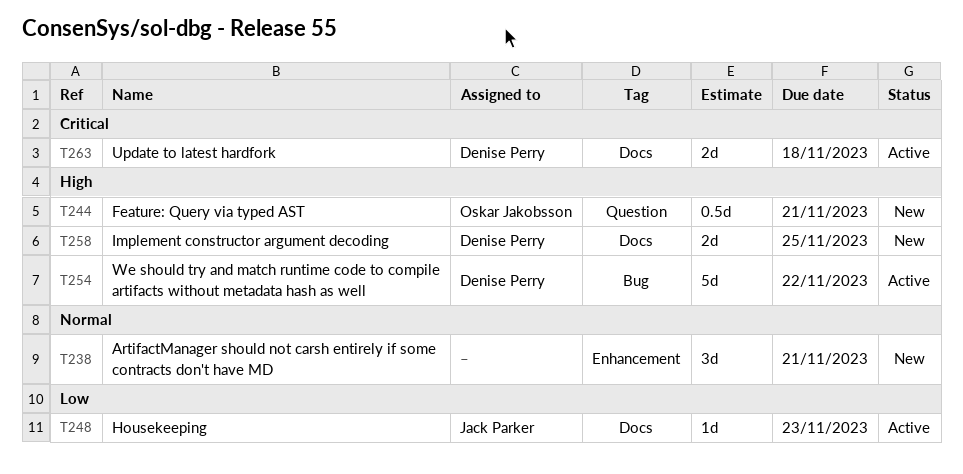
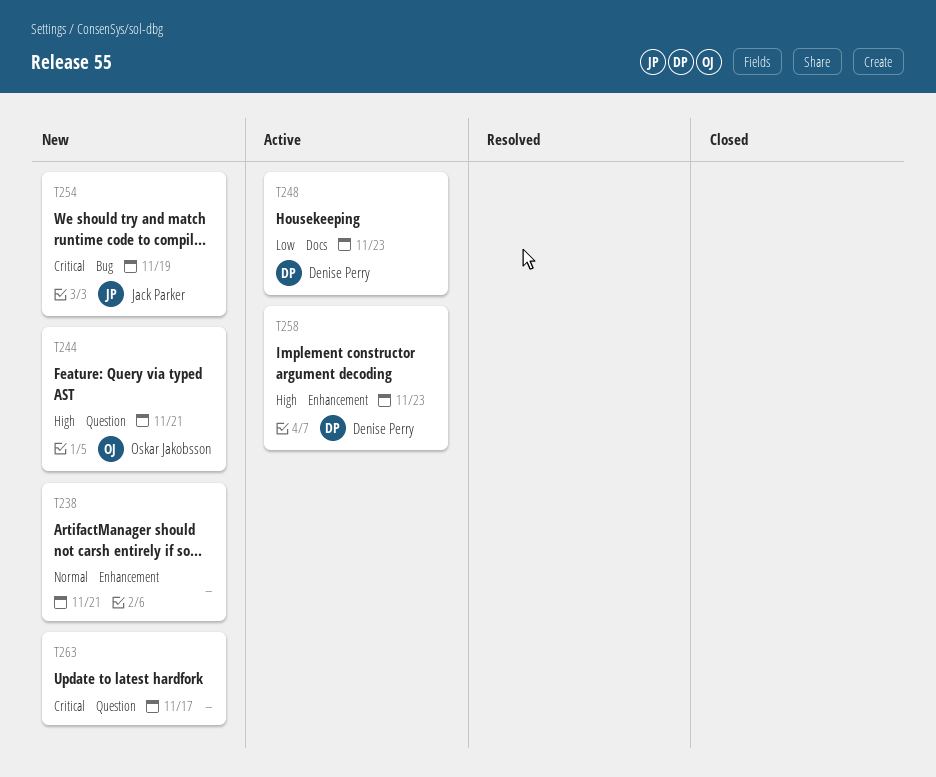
T248, owner: Jack Parker -> Denise Perry
T254, status: Active -> New
T254, owner: Denise Perry -> Jack Parker
T254, priority: High -> Critical
T254, due: Nov 22 -> Nov 19
T258, status: New -> Active
T258, label: Docs -> Enhancement
T258, due: Nov 25 -> Nov 23
T263, status: Active -> New
T263, owner: Denise Perry -> none
T263, label: Docs -> Question
T263, due: Nov 18 -> Nov 17

